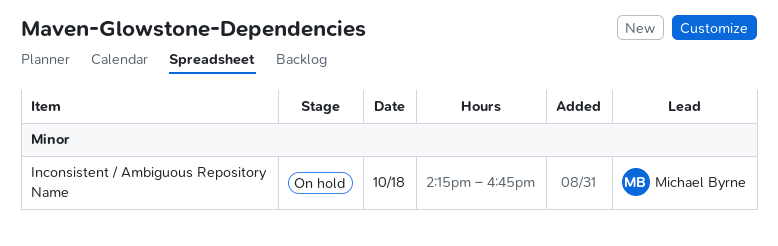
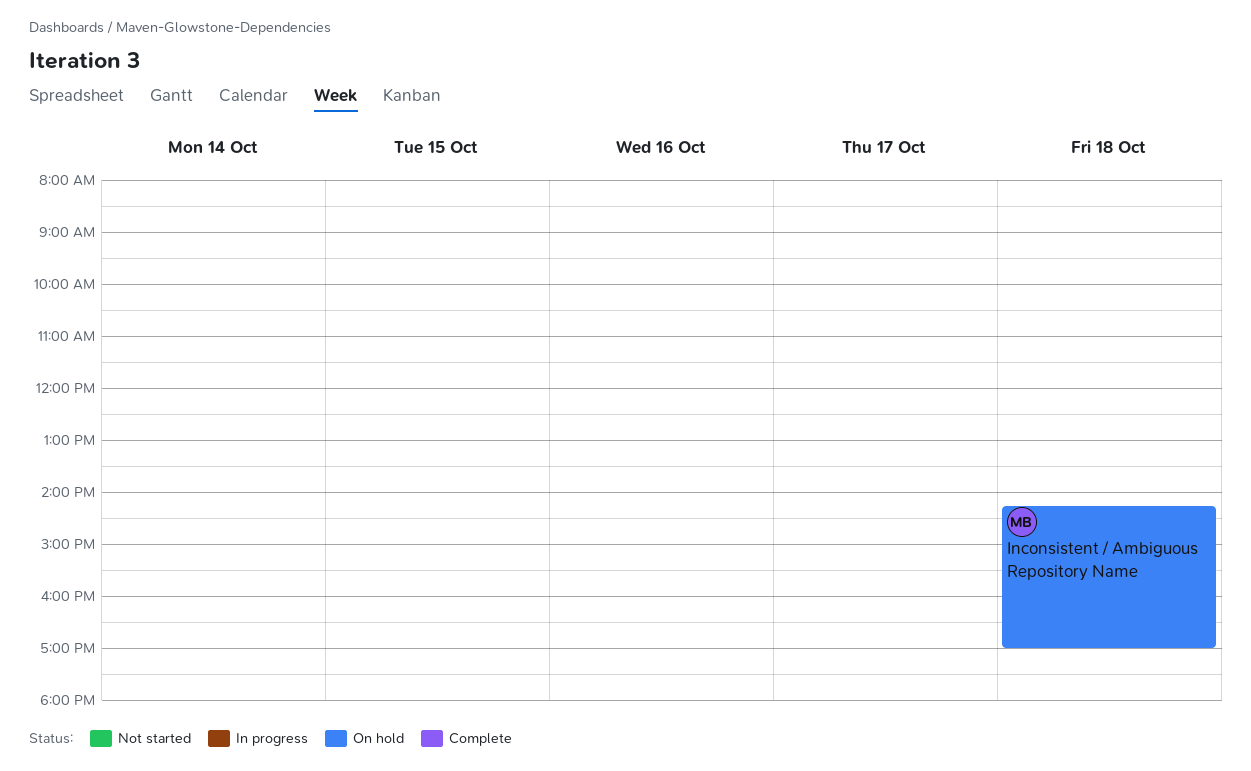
Inconsistent / Ambiguous Repository Name, ends: 16:45 -> 17:00

